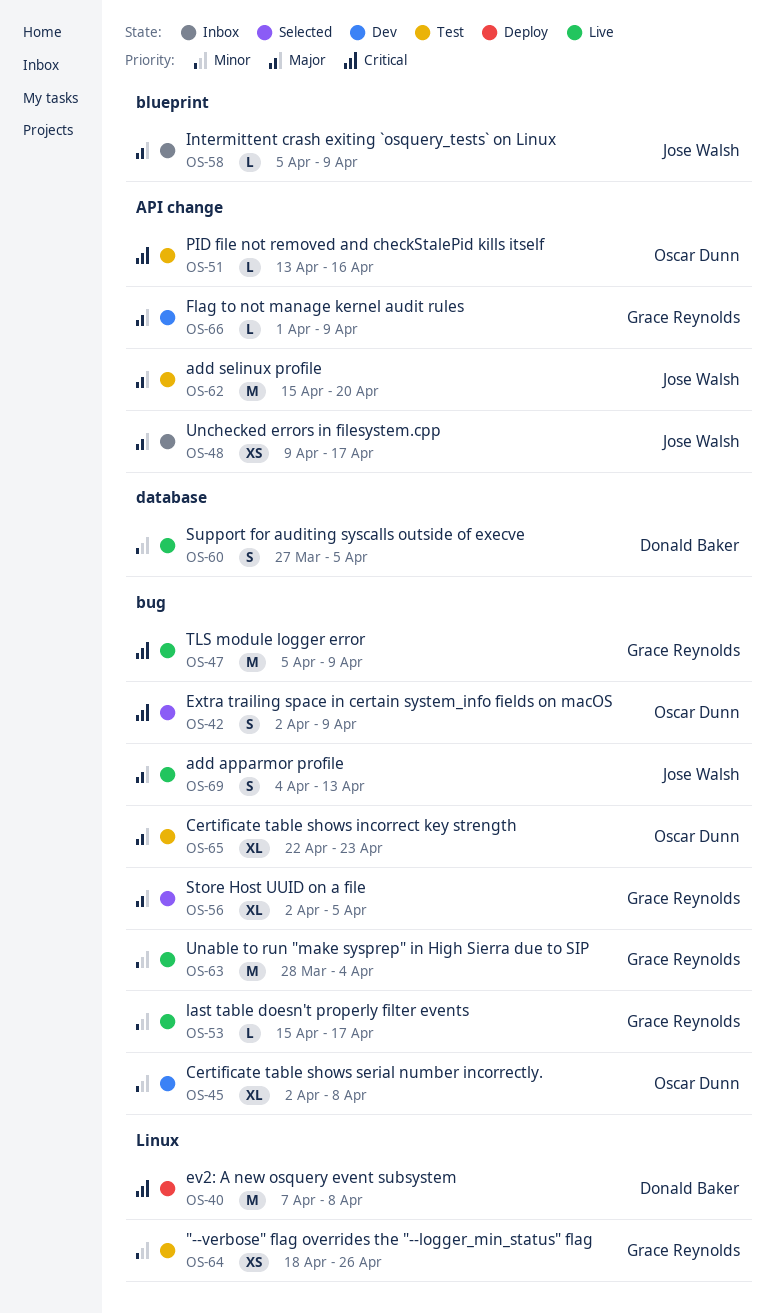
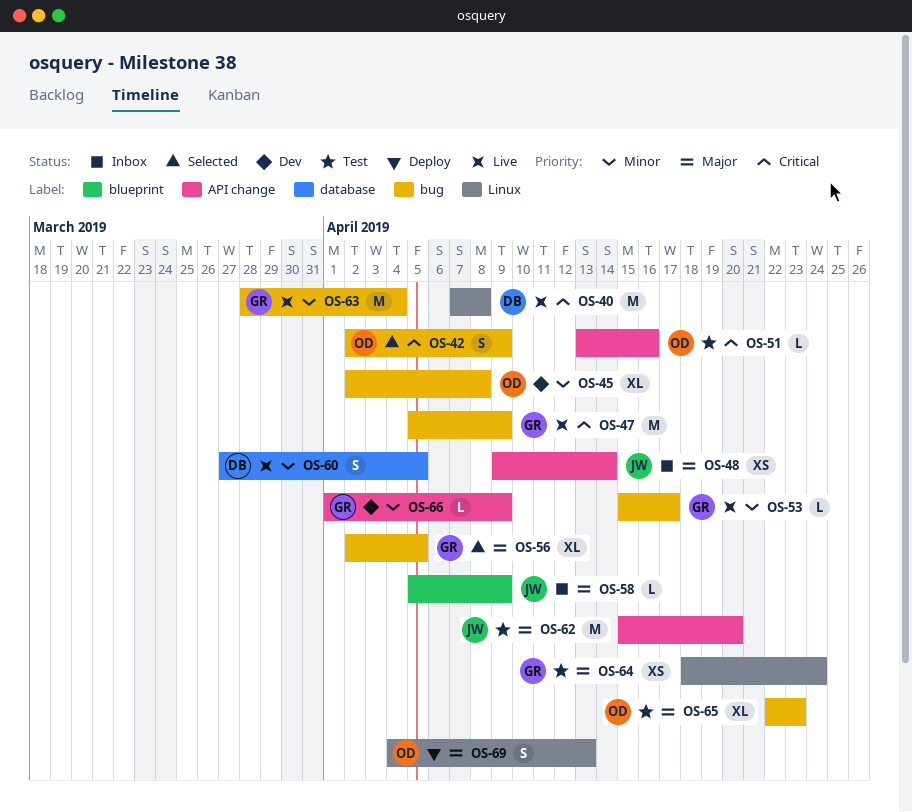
OS-40, status: Deploy -> Live
OS-48, due: Apr 17 -> Apr 14
OS-64, priority: Minor -> Major
OS-64, due: Apr 26 -> Apr 24
OS-66, priority: Major -> Minor
OS-69, status: Live -> Deploy
OS-69, owner: Jose Walsh -> Oscar Dunn
OS-69, label: bug -> Linux

